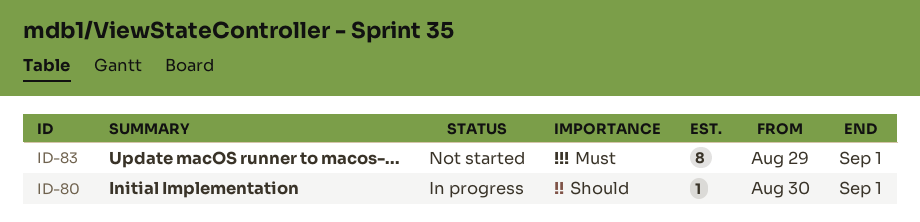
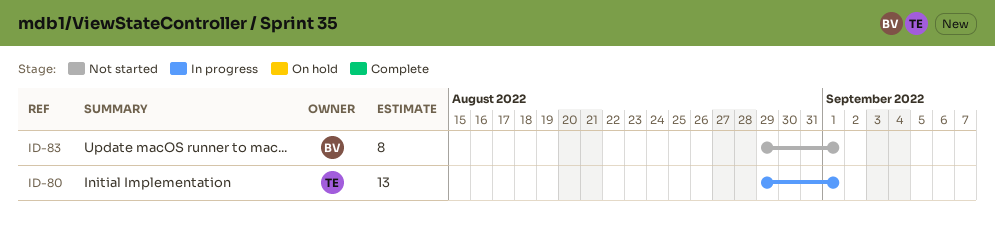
ID-80, estimate: 1 -> 13
ID-80, start: Aug 30 -> Aug 29

